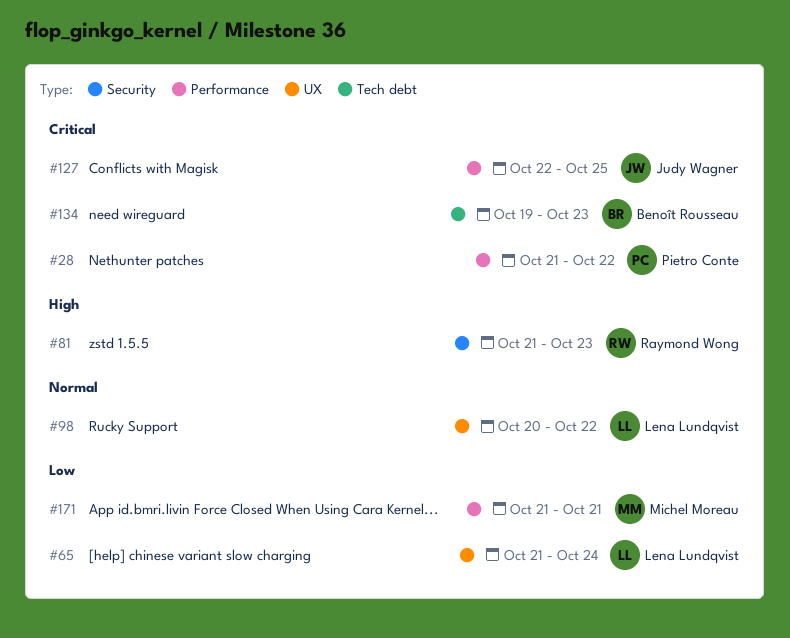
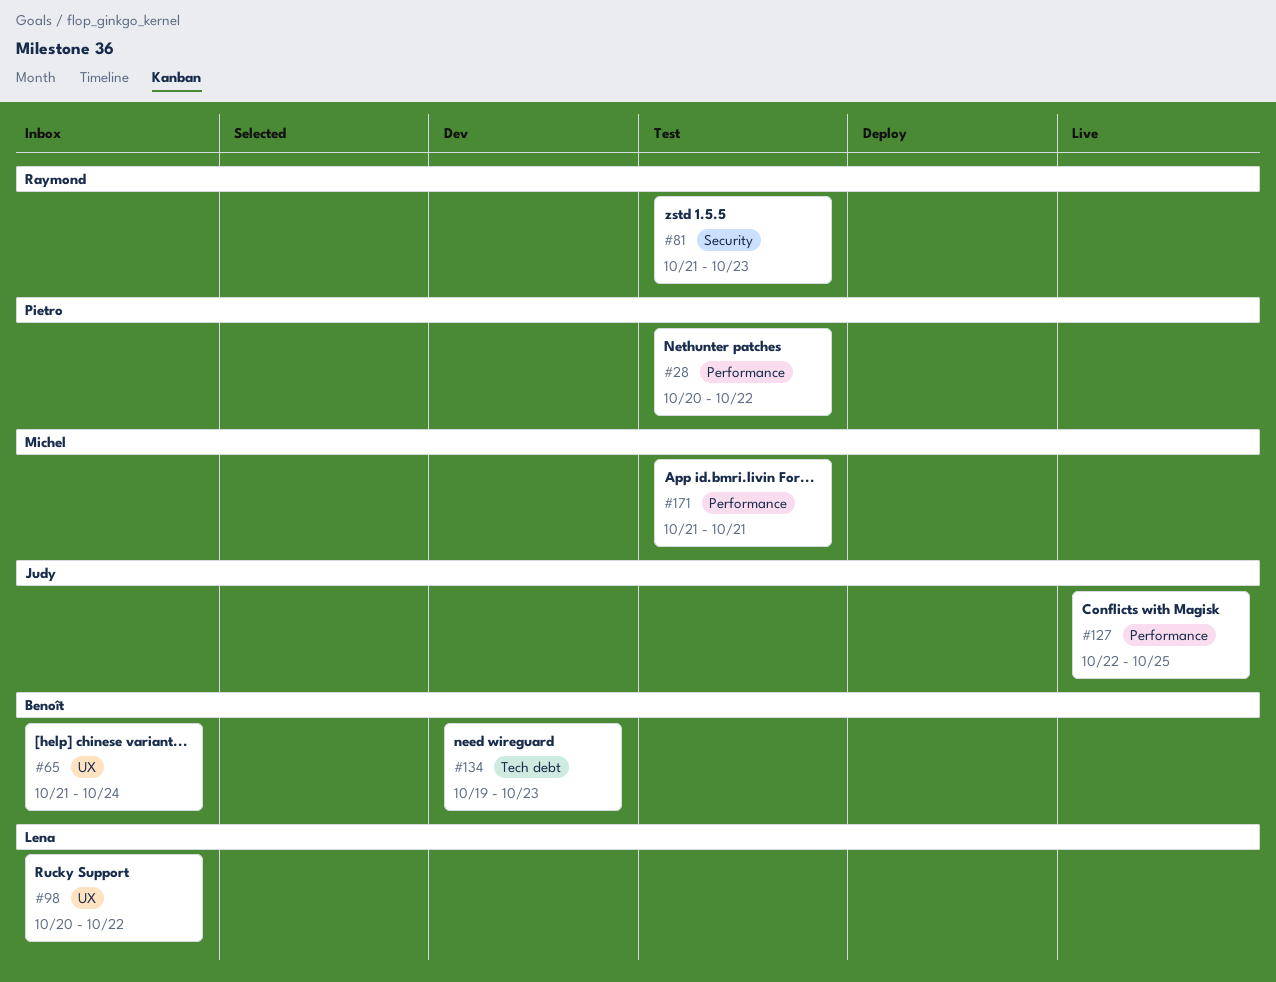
#28, start: Oct 21 -> Oct 20
#65, owner: Lena Lundqvist -> Benoît Rousseau

